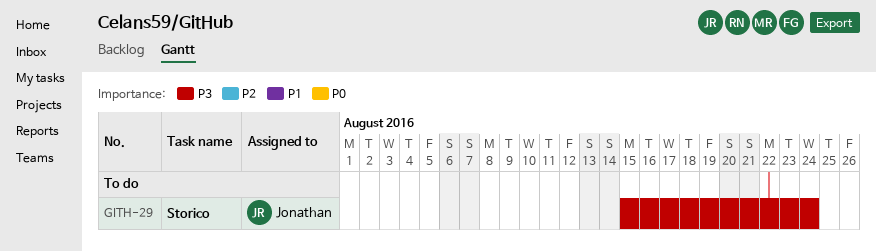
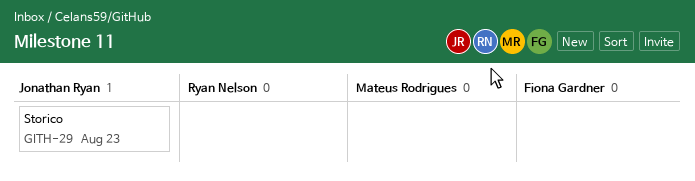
GITH-29, due: Aug 24 -> Aug 23

